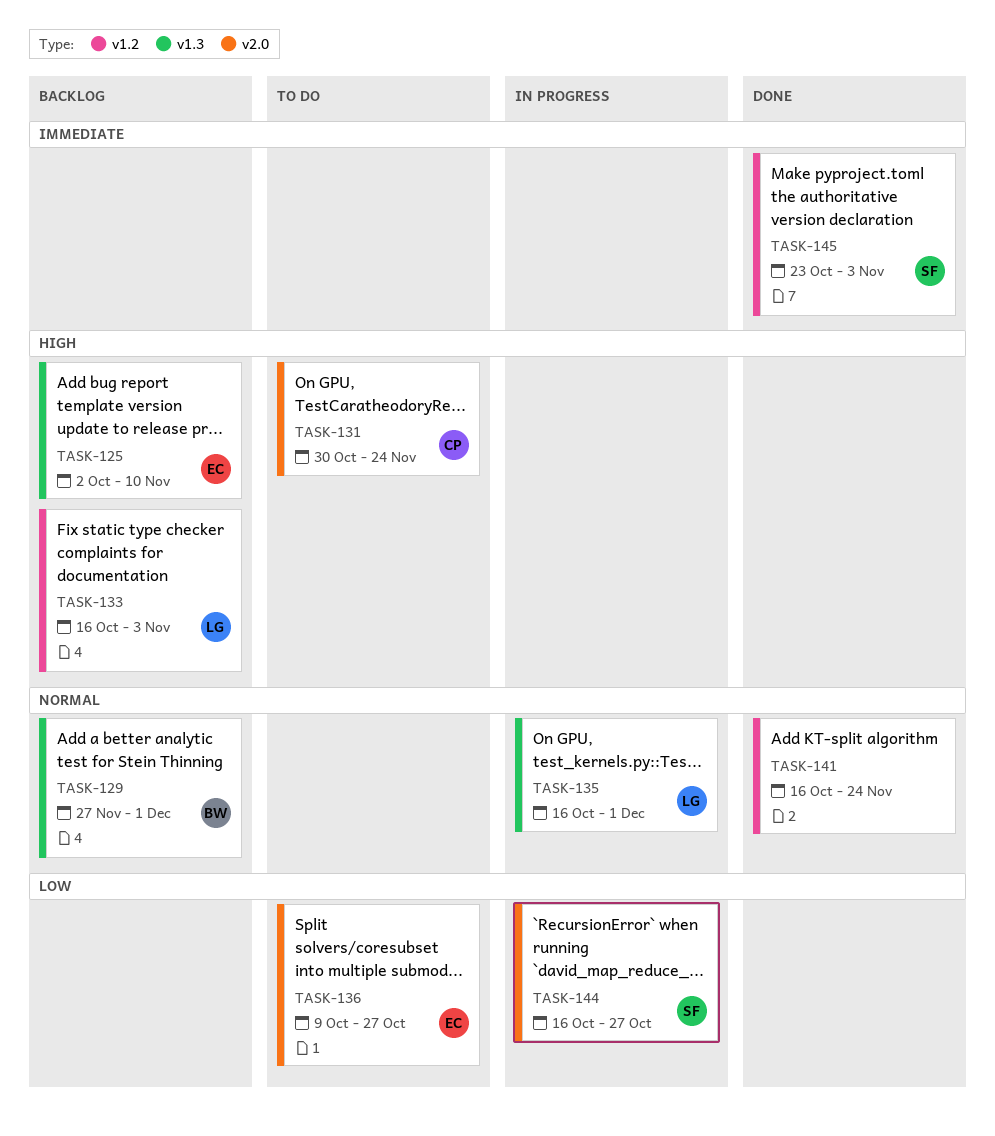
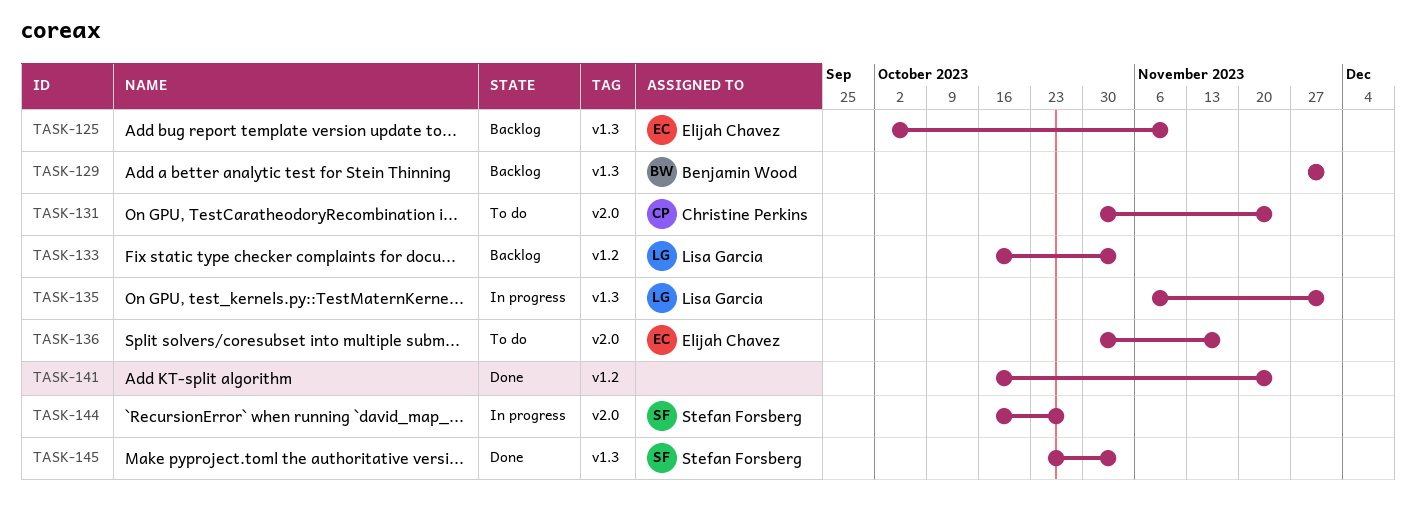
TASK-135, start: Oct 16 -> Nov 6
TASK-136, start: Oct 9 -> Oct 30
TASK-136, due: Oct 27 -> Nov 17
TASK-145, label: v1.2 -> v1.3

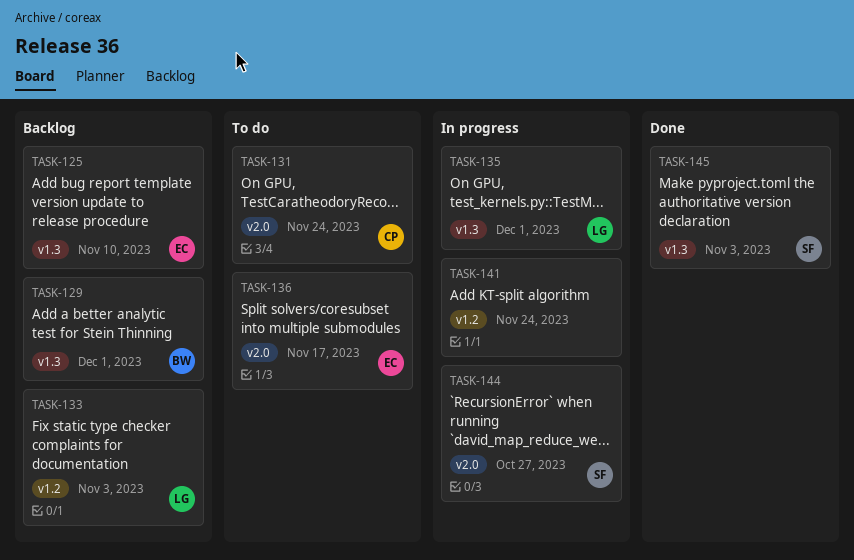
TASK-141, status: Done -> In progress

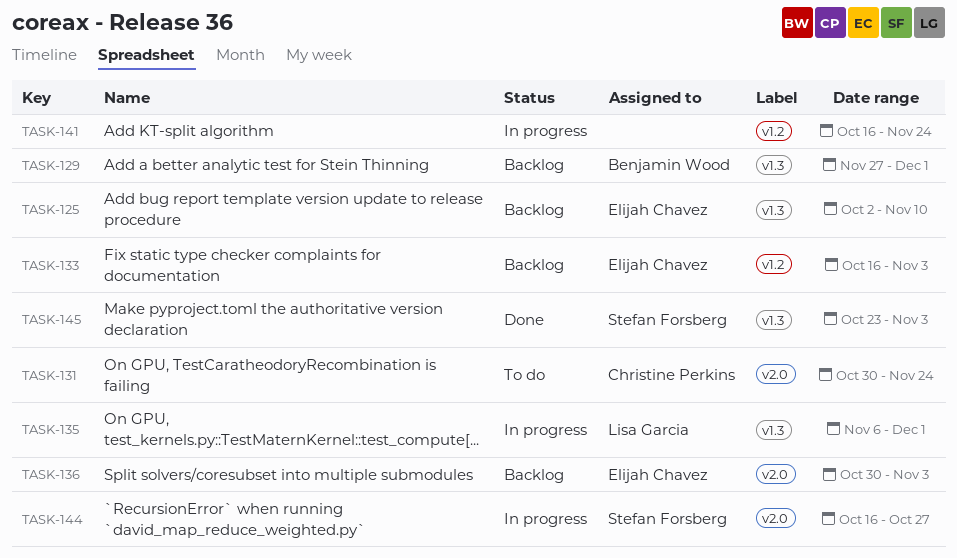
TASK-133, owner: Lisa Garcia -> Elijah Chavez
TASK-136, status: To do -> Backlog
TASK-136, due: Nov 17 -> Nov 3

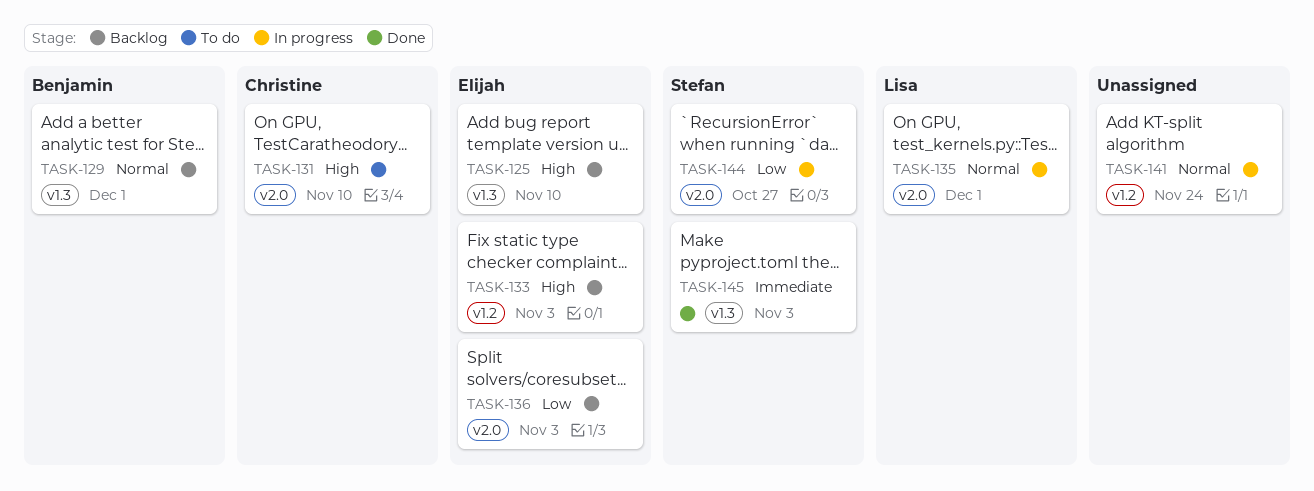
TASK-131, due: Nov 24 -> Nov 10
TASK-135, label: v1.3 -> v2.0

